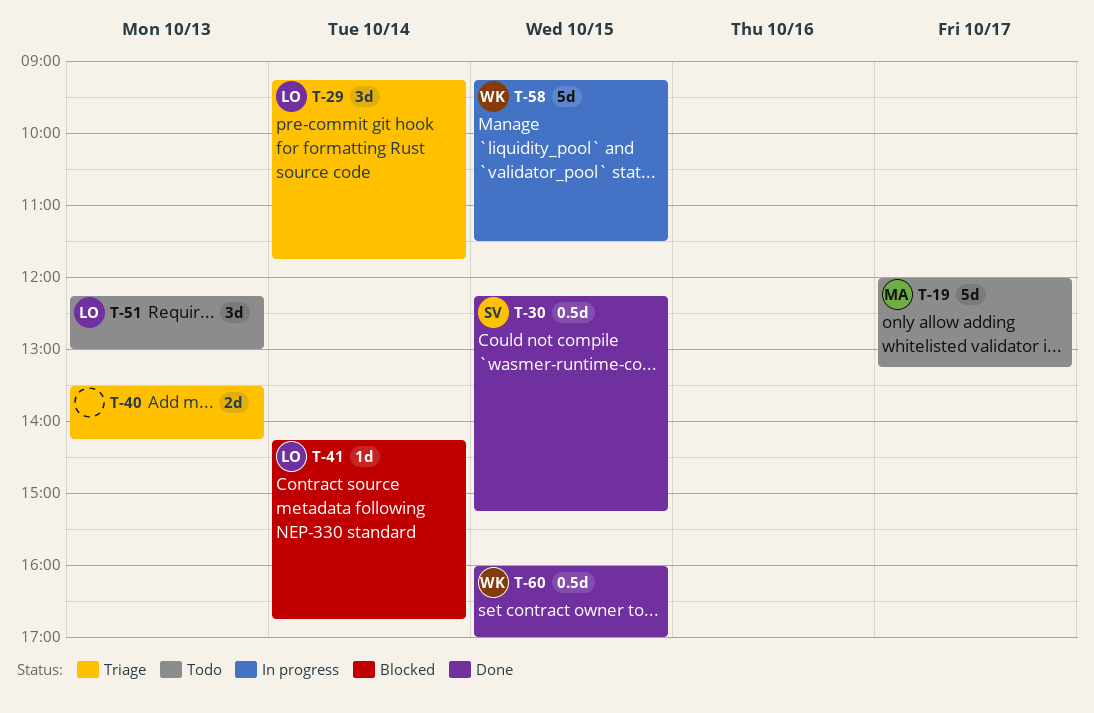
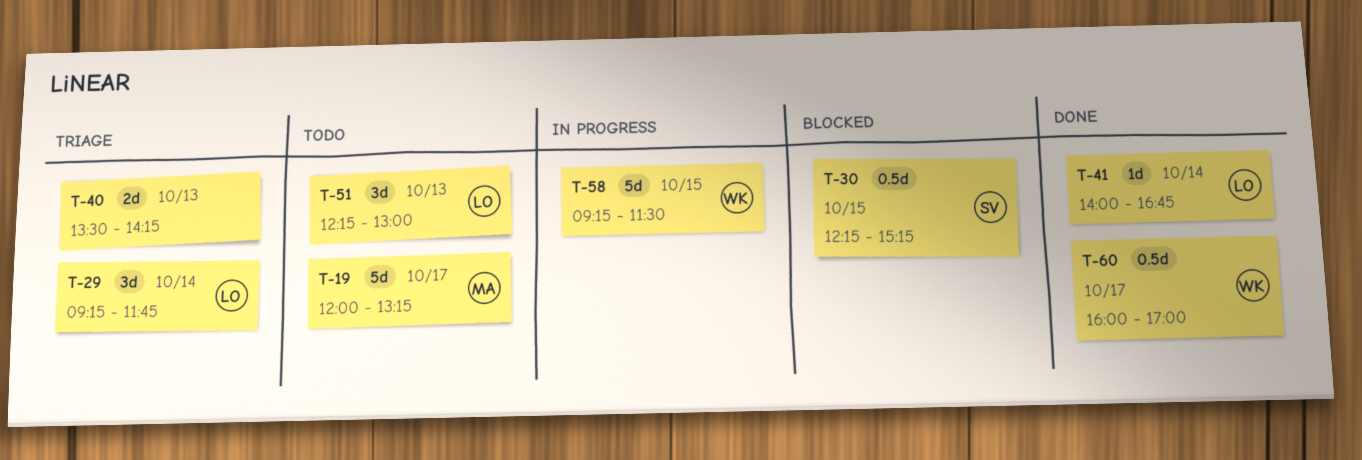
T-30, status: Done -> Blocked
T-41, status: Blocked -> Done
T-41, begins: 14:15 -> 14:00
T-60, day: Oct 15 -> Oct 17

